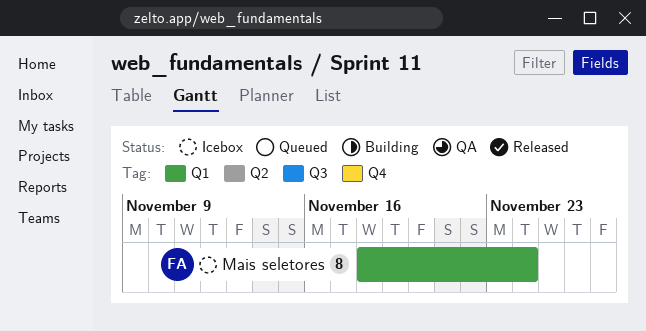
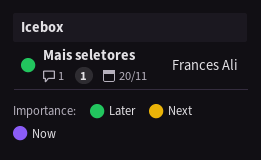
Mais seletores, estimate: 8 -> 1
Mais seletores, due: Nov 24 -> Nov 20

